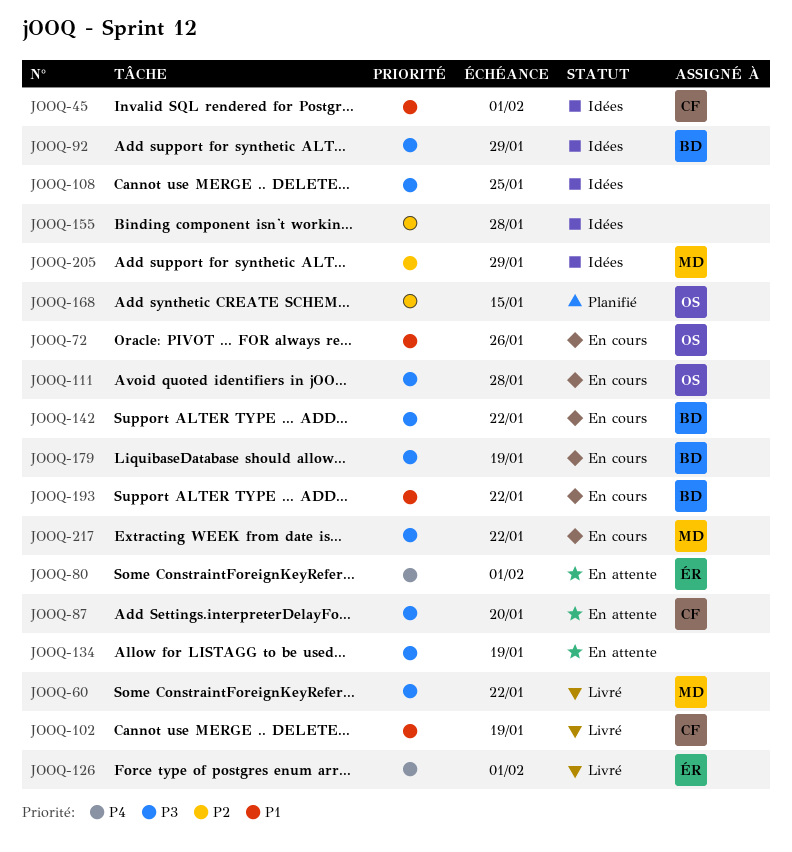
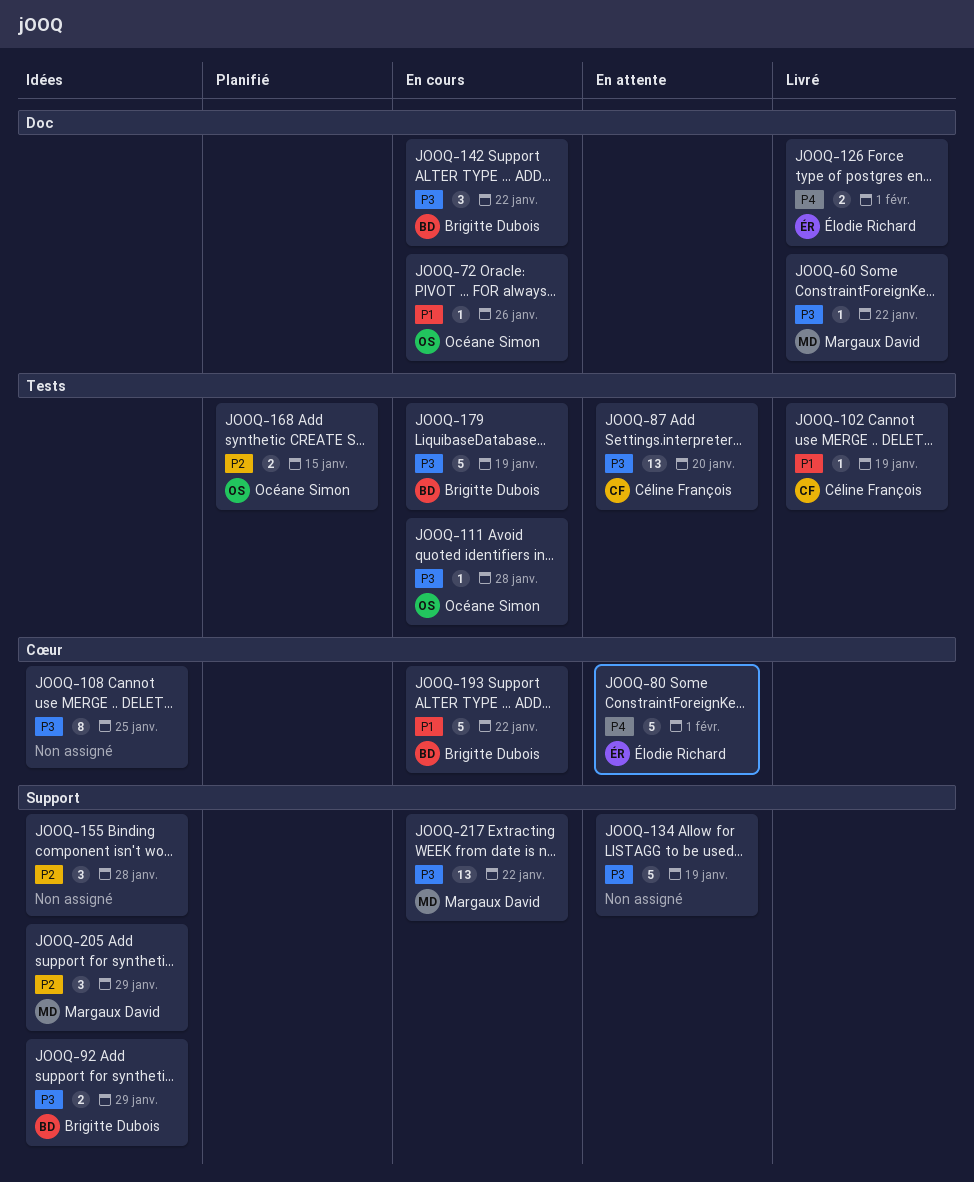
JOOQ-45: present -> none

